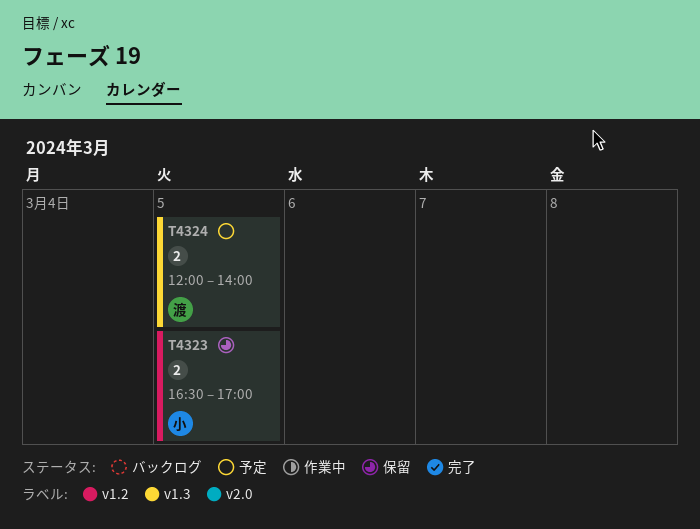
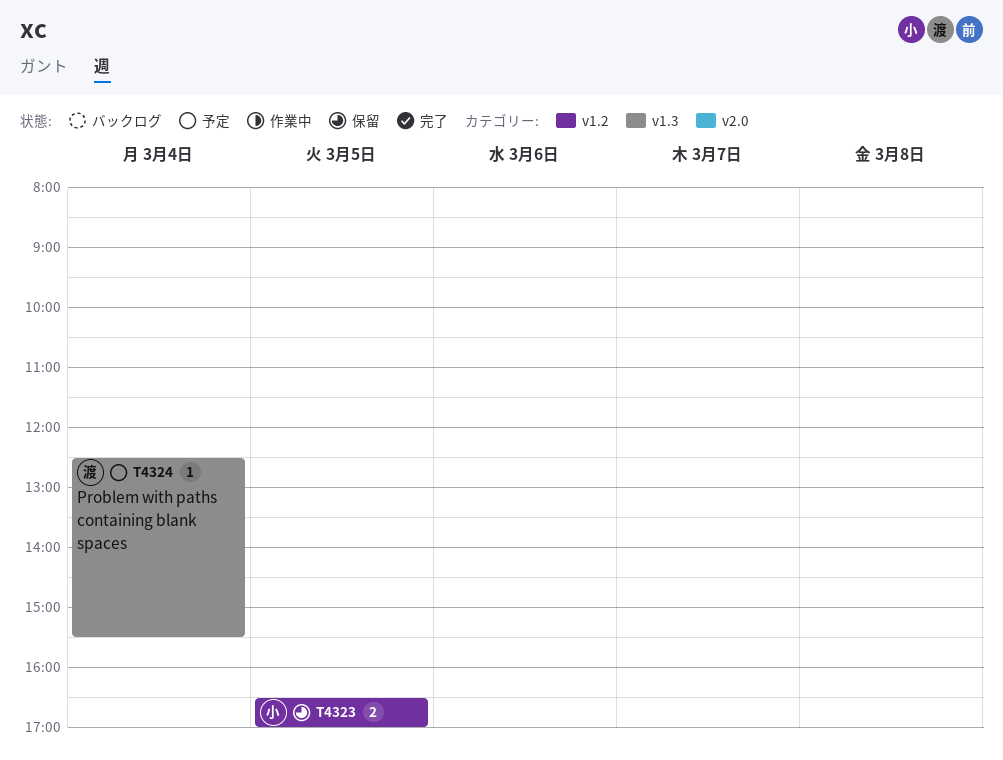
T4324, estimate: 2 -> 1
T4324, day: Mar 5 -> Mar 4
T4324, begins: 12:00 -> 12:30
T4324, ends: 14:00 -> 15:30

